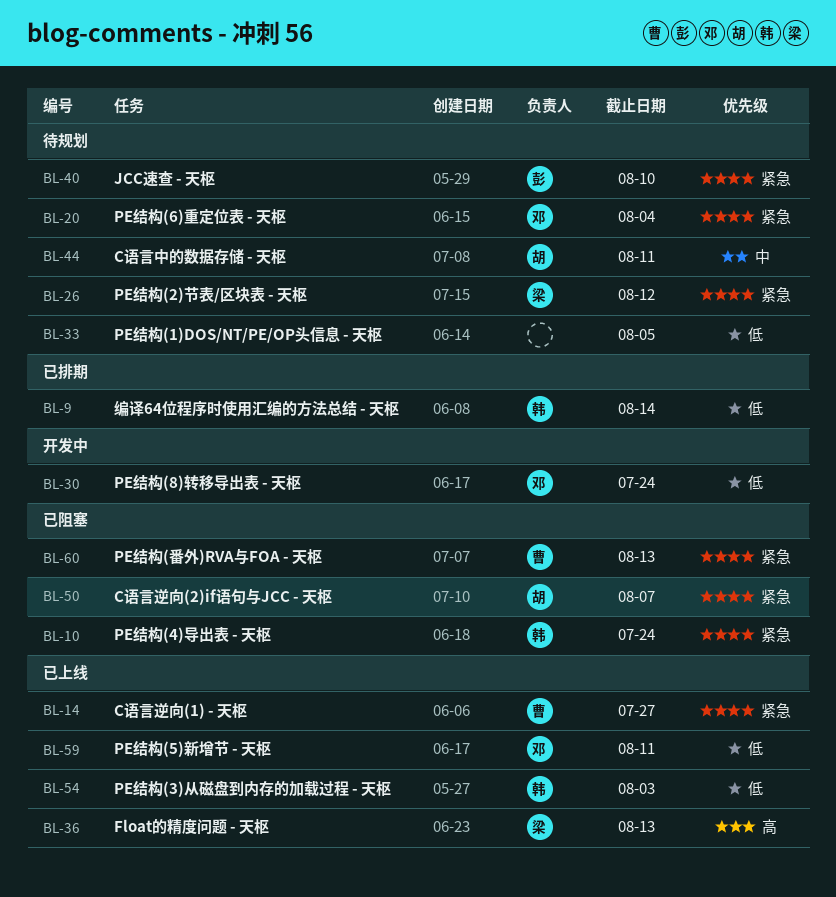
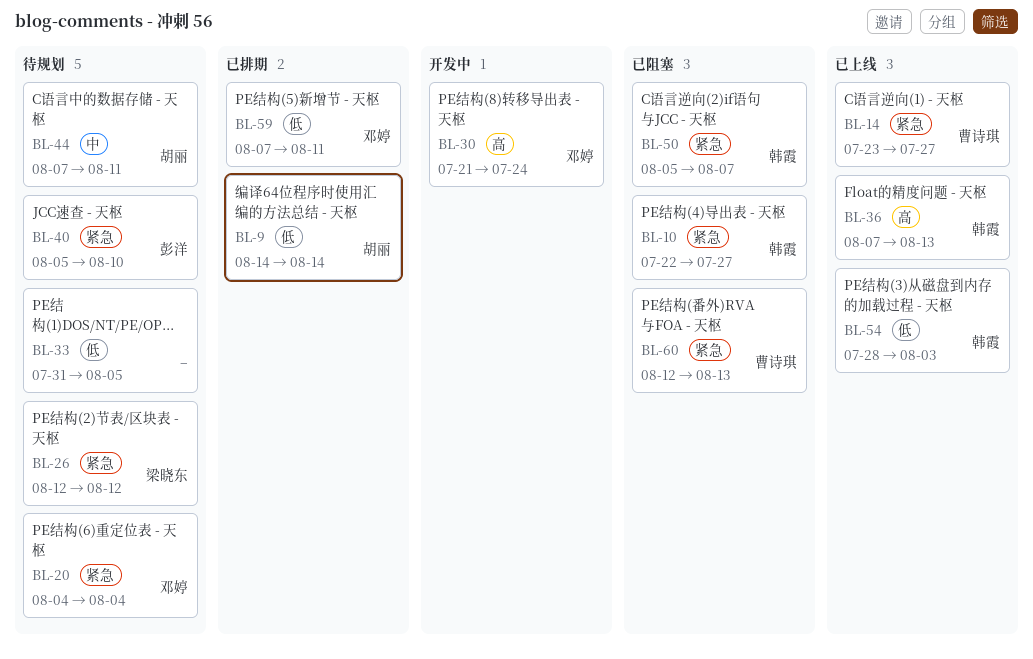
BL-9, owner: 韩霞 -> 胡丽
BL-10, due: Jul 24 -> Jul 27
BL-30, priority: 低 -> 高
BL-36, owner: 梁晓东 -> 韩霞
BL-50, owner: 胡丽 -> 韩霞
BL-59, status: 已上线 -> 已排期

